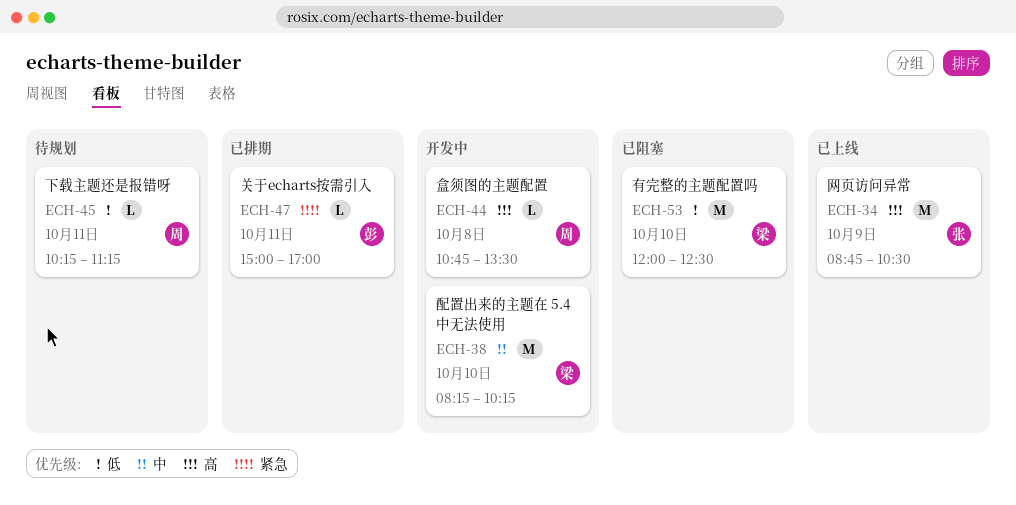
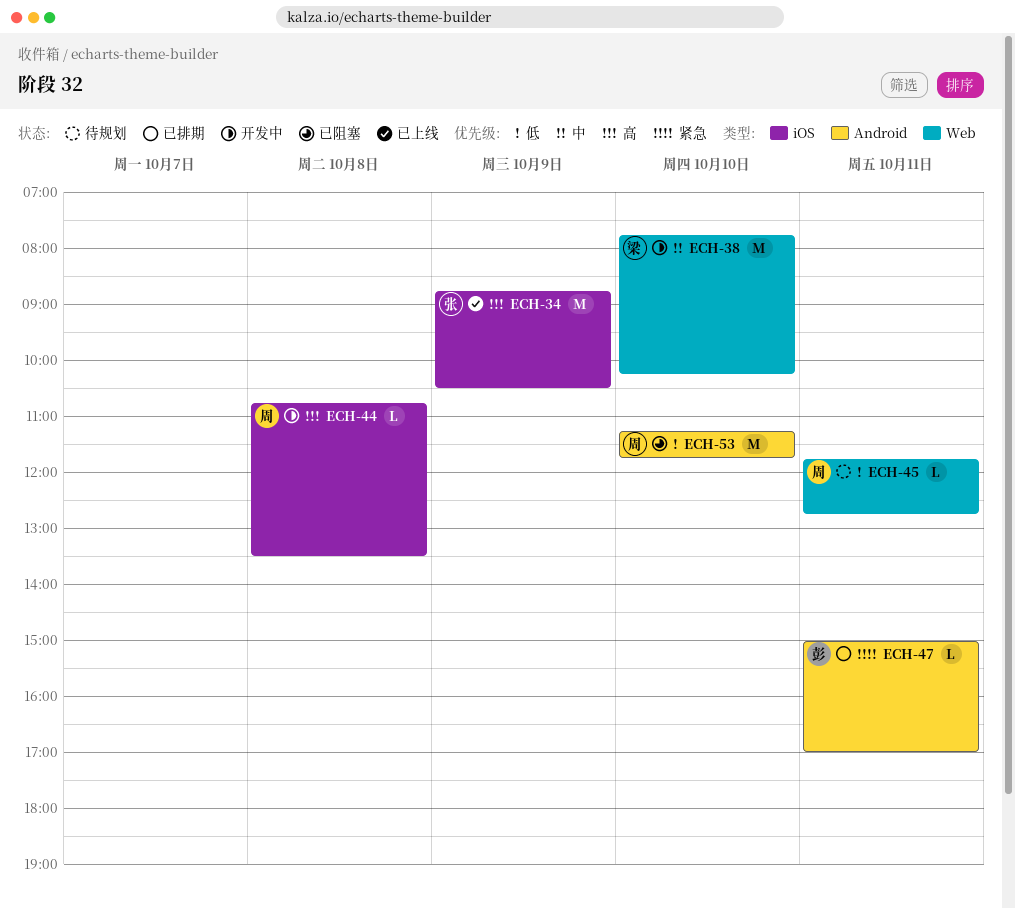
ECH-38, begins: 08:15 -> 07:45
ECH-45, begins: 10:15 -> 11:45
ECH-45, ends: 11:15 -> 12:45
ECH-53, owner: 梁 -> 周
ECH-53, begins: 12:00 -> 11:15
ECH-53, ends: 12:30 -> 11:45

